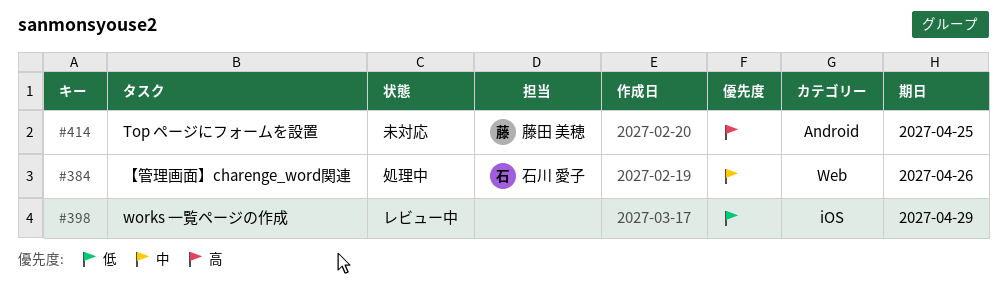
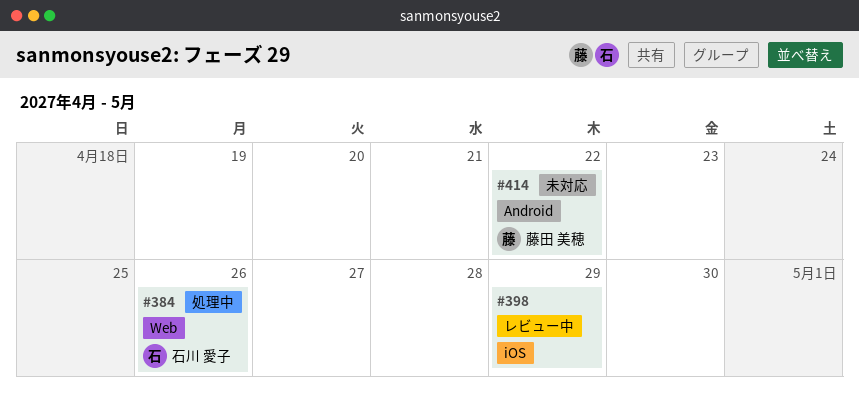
#414, due: Apr 25 -> Apr 22

